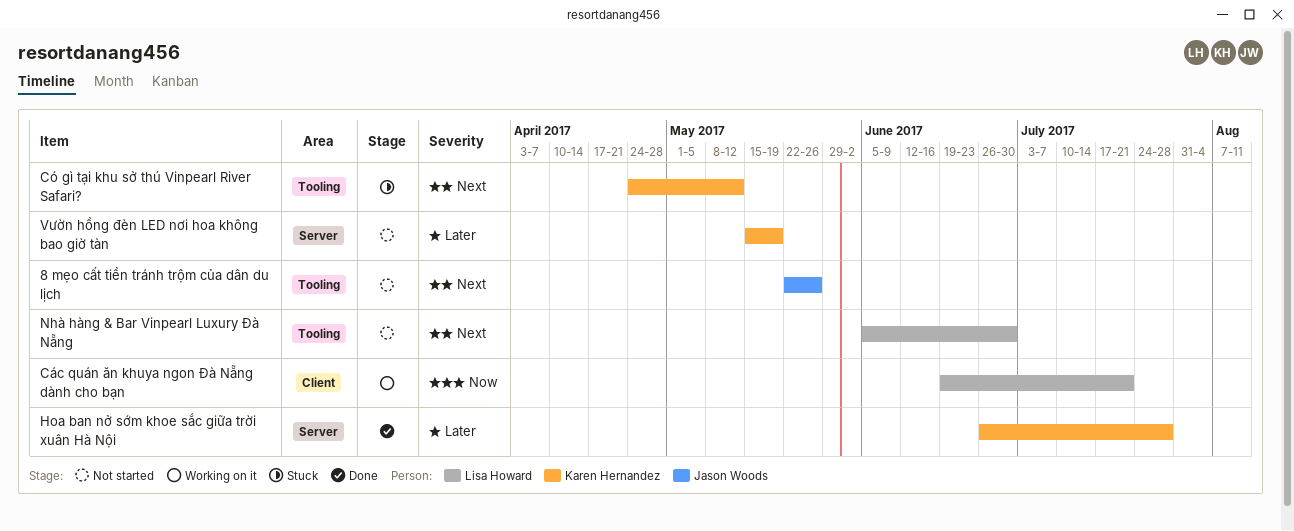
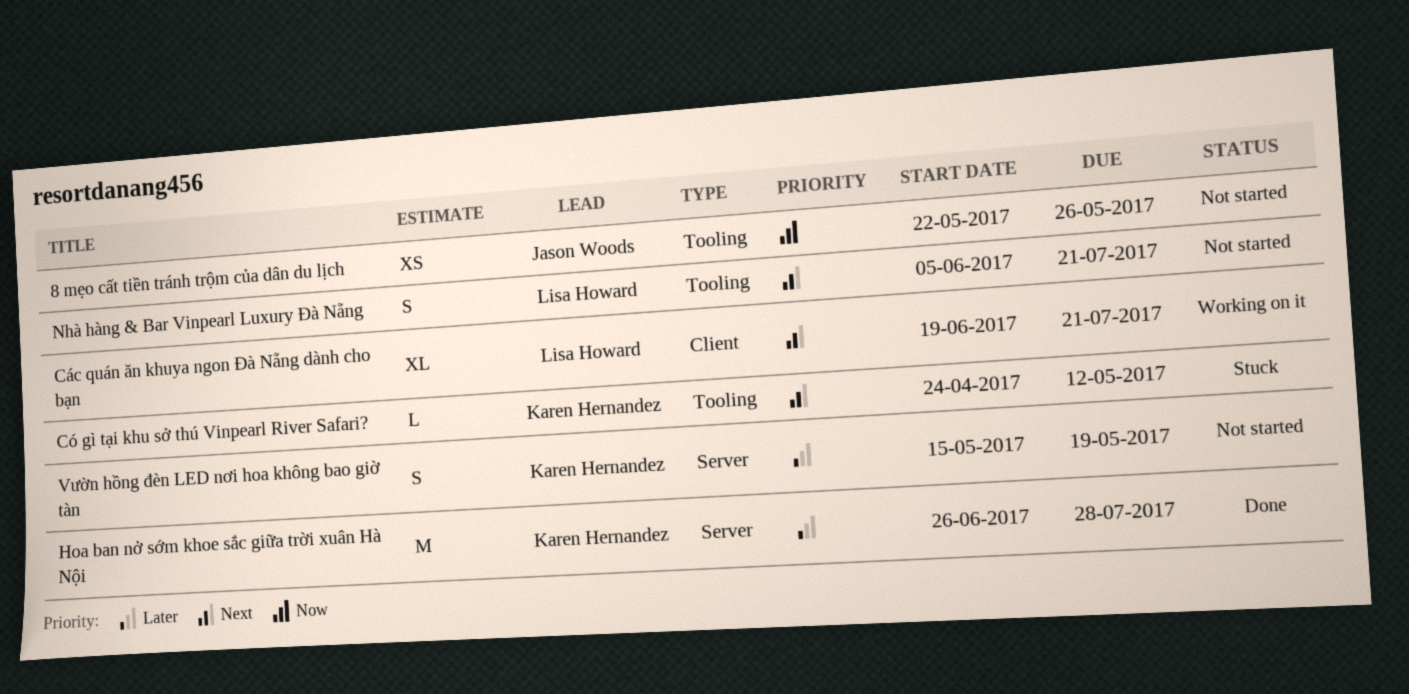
8 mẹo cất tiền tránh trộm của dân du lịch, priority: Next -> Now
Các quán ăn khuya ngon Đà Nẵng dành cho bạn, priority: Now -> Next
Nhà hàng & Bar Vinpearl Luxury Đà Nẵng, due: Jun 30 -> Jul 21

